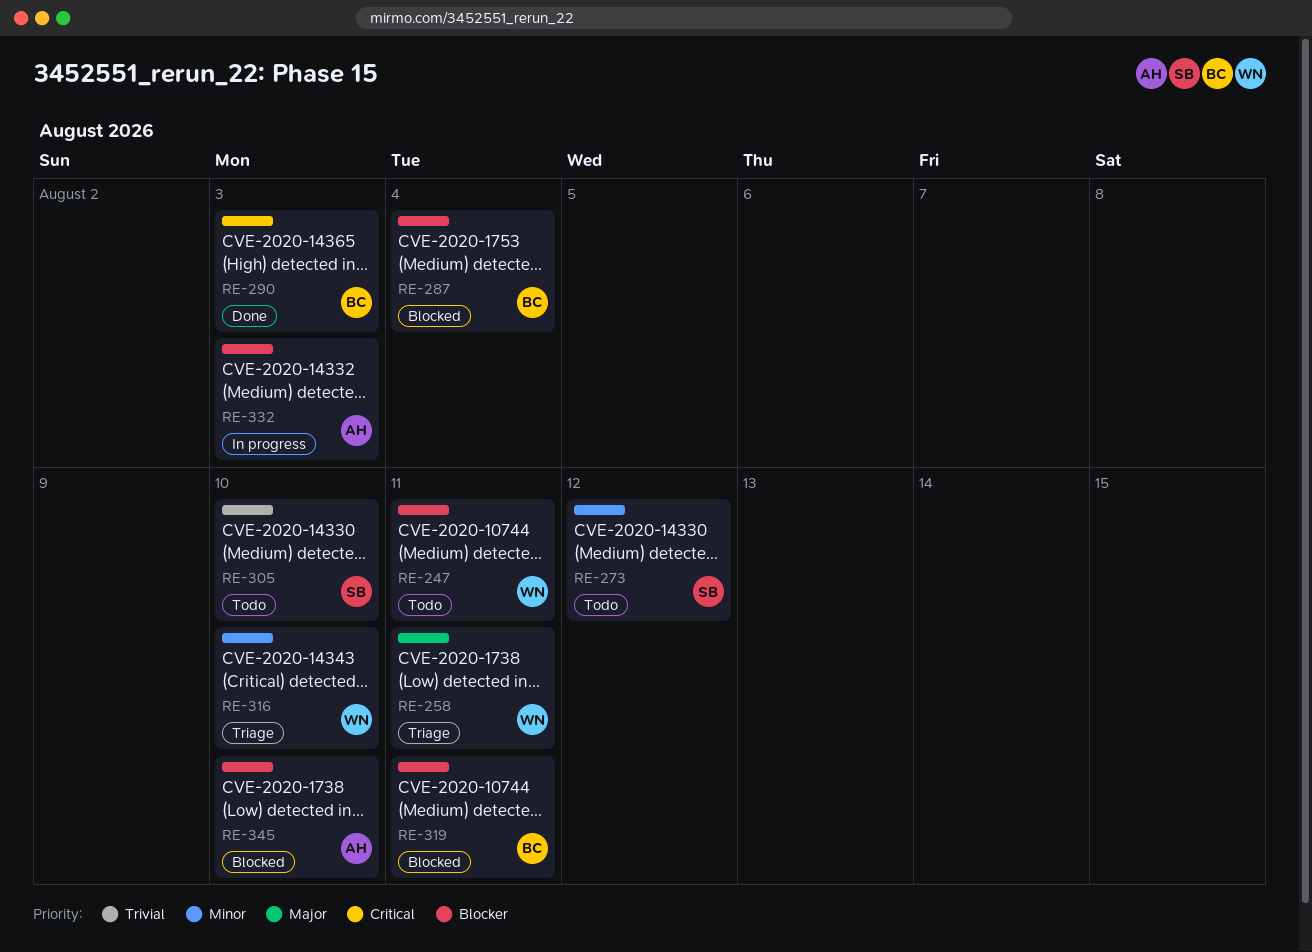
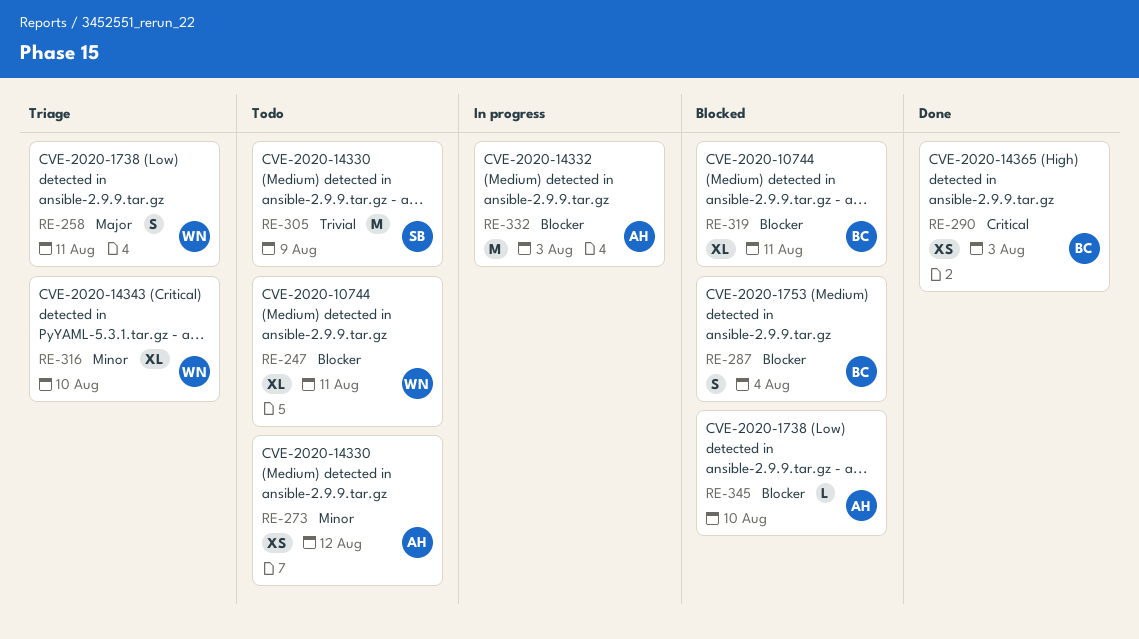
RE-273, owner: SB -> AH
RE-305, due: Aug 10 -> Aug 9

